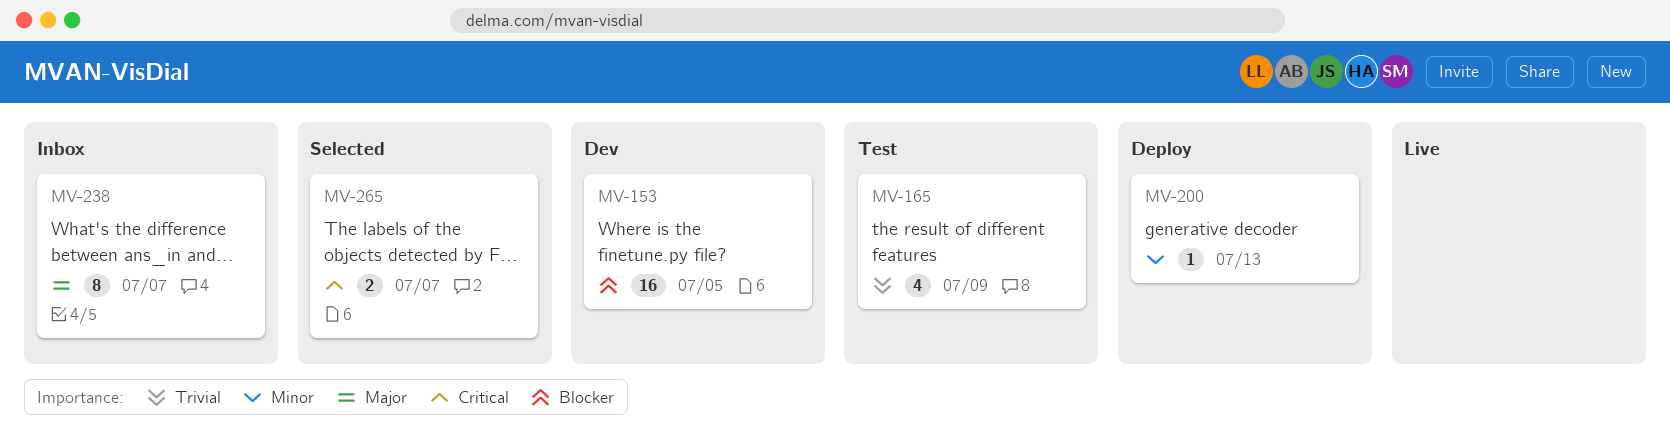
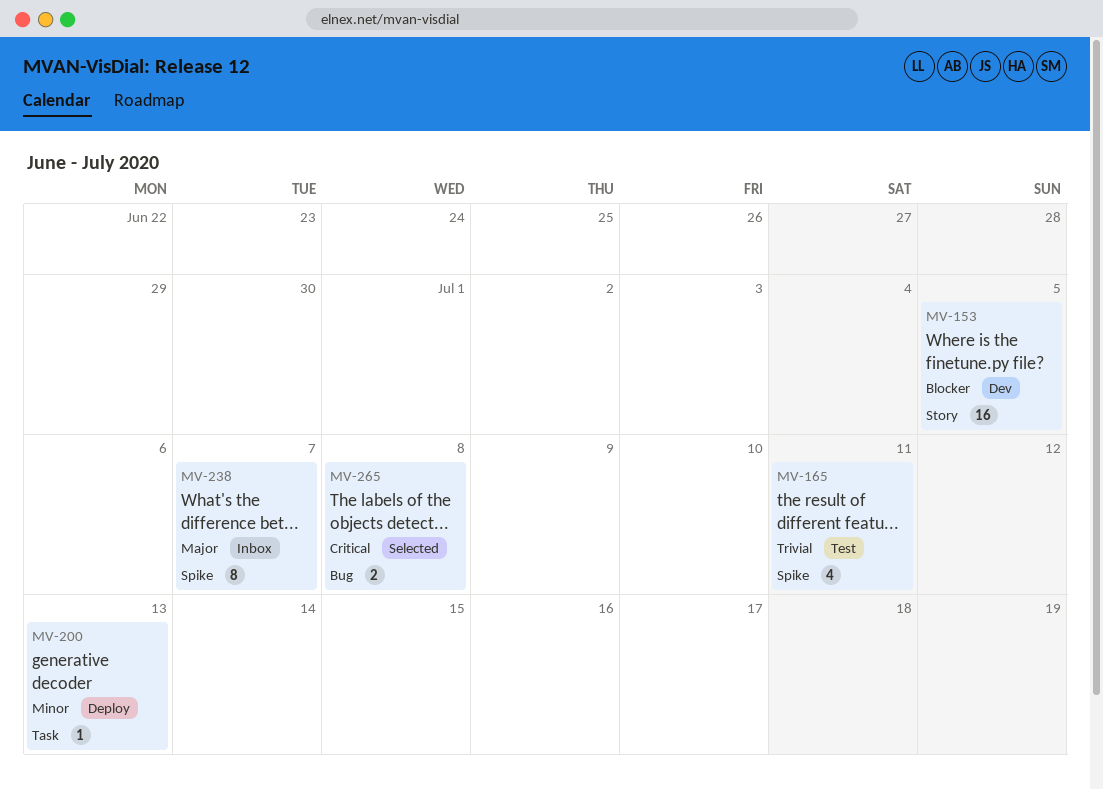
MV-165, due: Jul 9 -> Jul 11
MV-265, due: Jul 7 -> Jul 8

